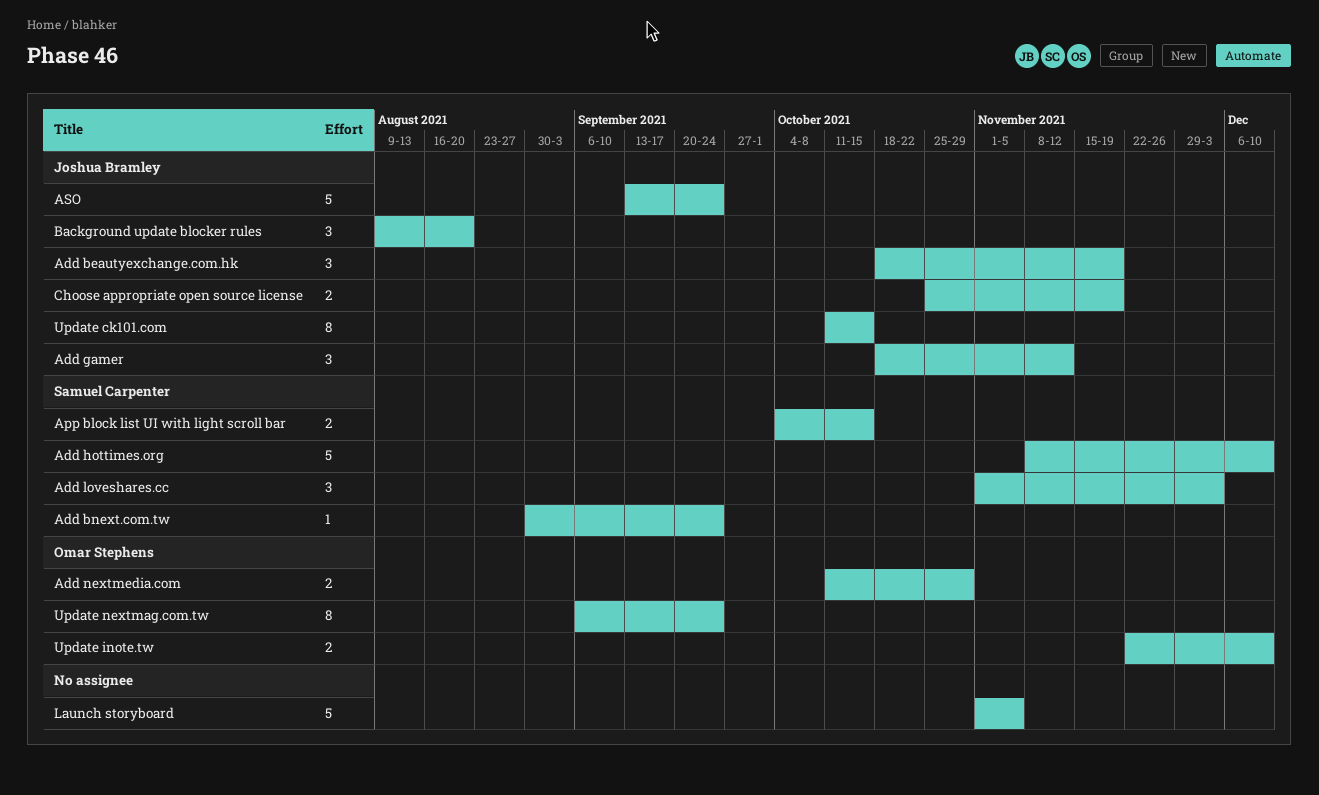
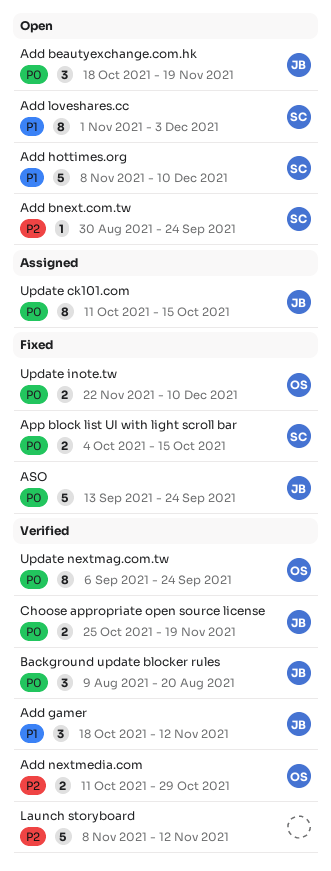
Add loveshares.cc, estimate: 3 -> 8
Launch storyboard, start: Nov 1 -> Nov 8
Launch storyboard, due: Nov 5 -> Nov 12

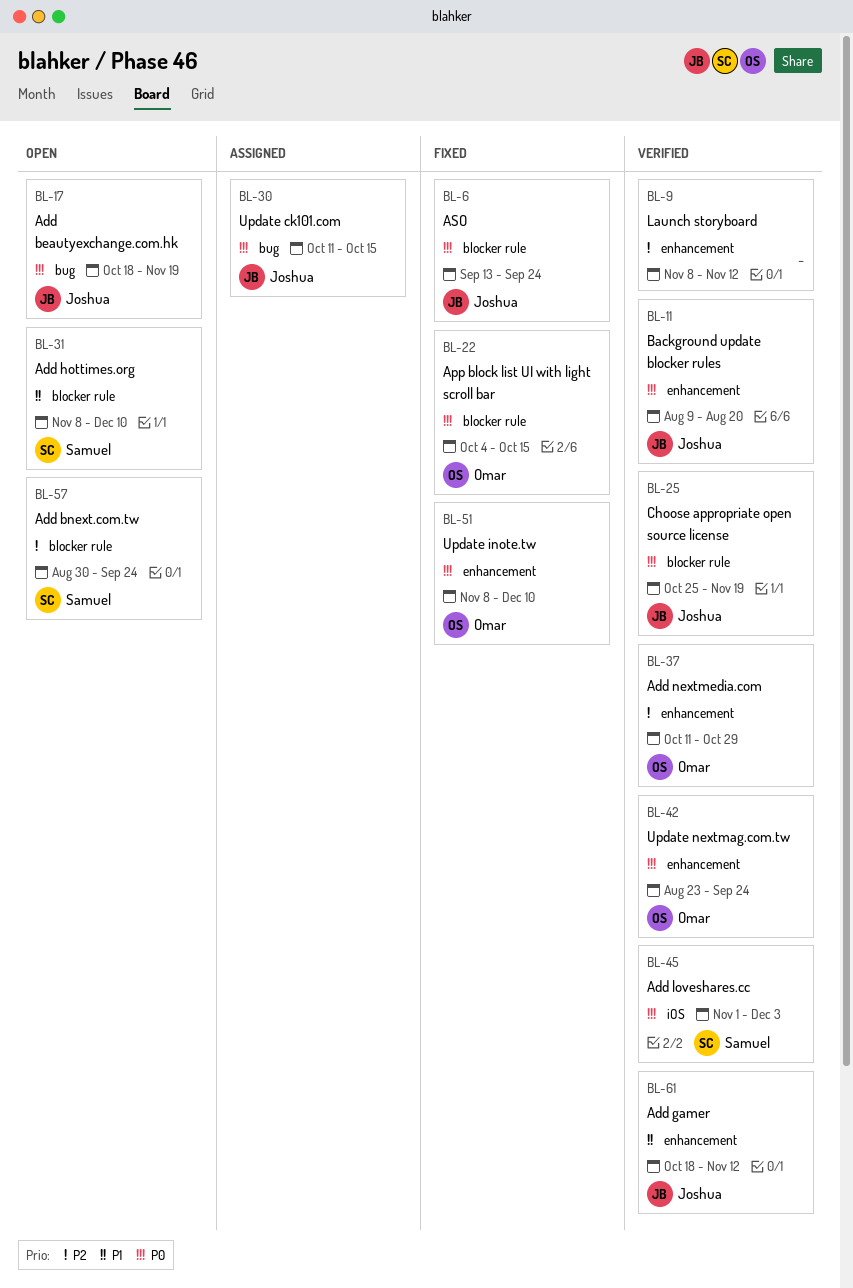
Add loveshares.cc, status: Open -> Verified
Add loveshares.cc, priority: P1 -> P0
App block list UI with light scroll bar, owner: Samuel -> Omar
Update inote.tw, start: Nov 22 -> Nov 8
Update nextmag.com.tw, start: Sep 6 -> Aug 23

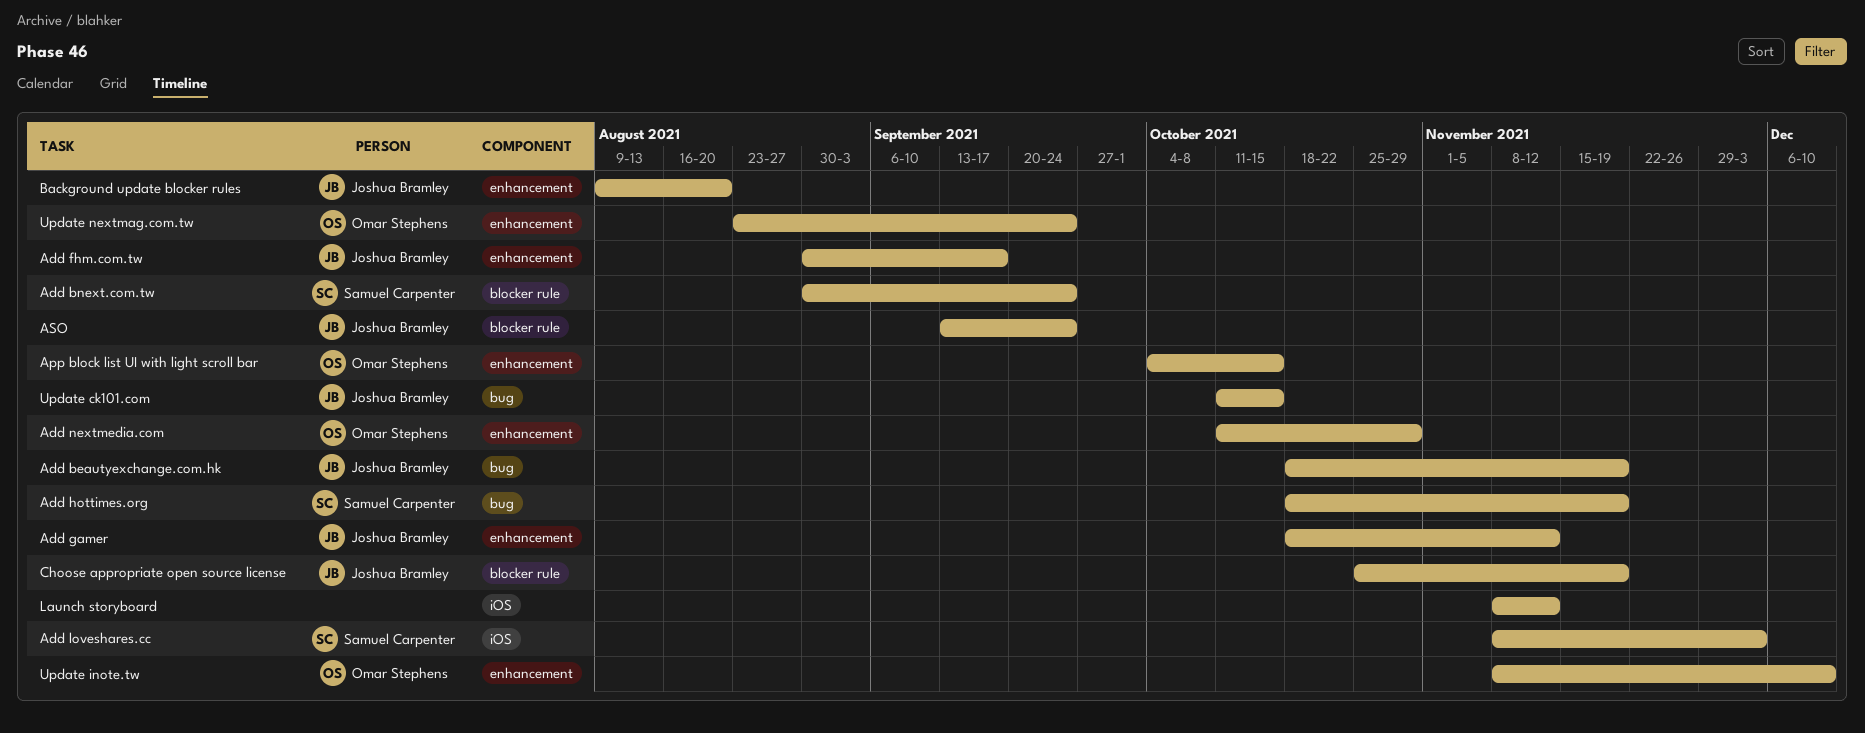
Add fhm.com.tw: none -> present
Add hottimes.org, label: blocker rule -> bug
Add hottimes.org, start: Nov 8 -> Oct 18
Add hottimes.org, due: Dec 10 -> Nov 19
Add loveshares.cc, start: Nov 1 -> Nov 8
App block list UI with light scroll bar, label: blocker rule -> enhancement
Launch storyboard, label: enhancement -> iOS

